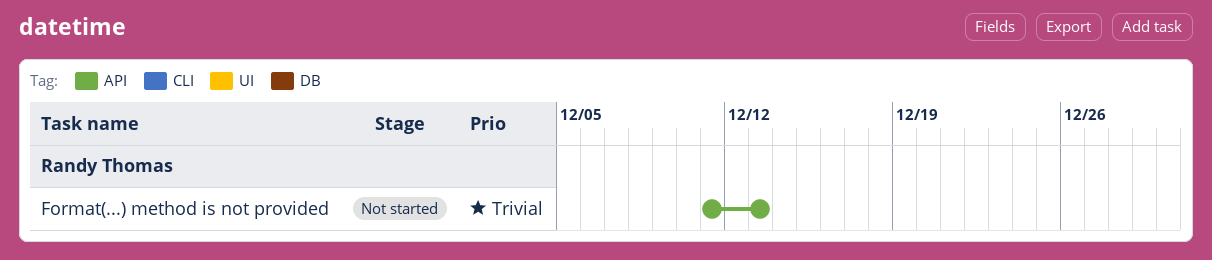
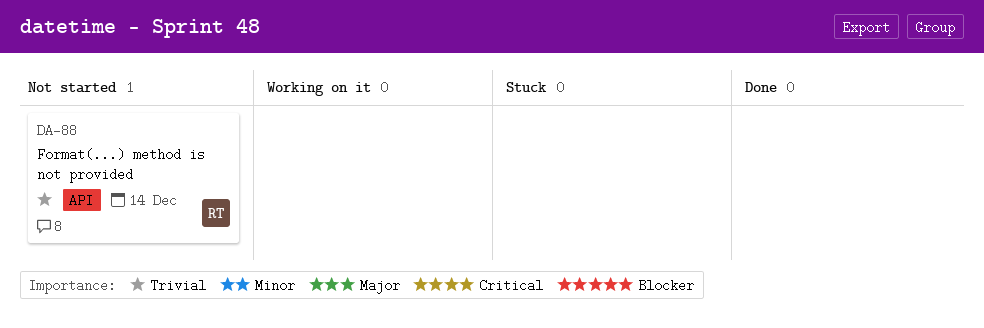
Format(...) method is not provided, due: Dec 13 -> Dec 14

